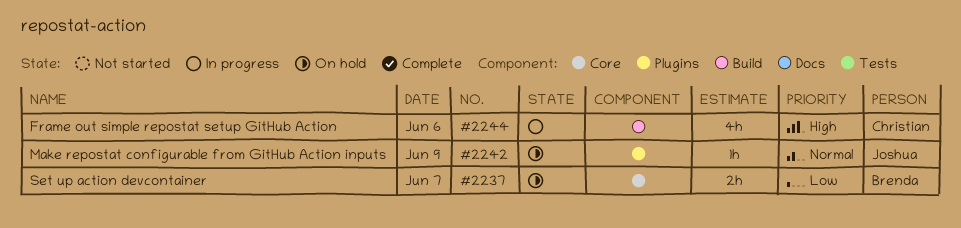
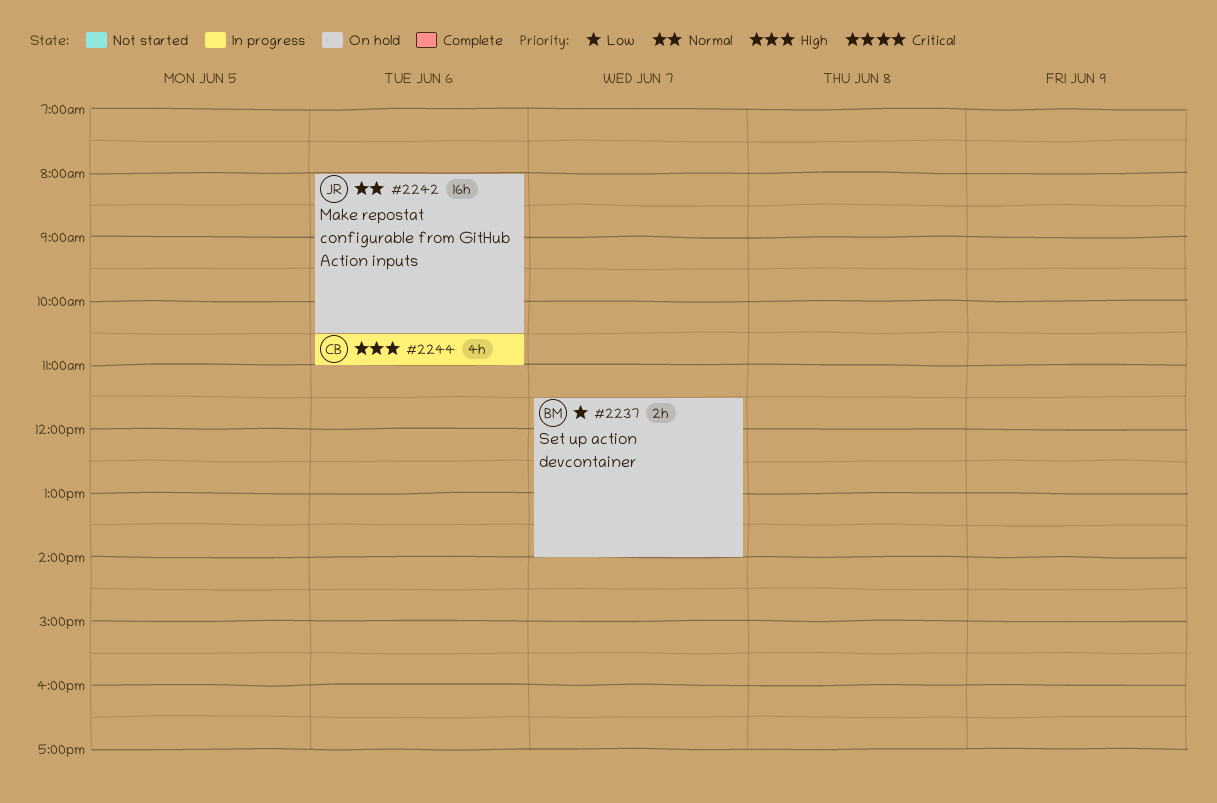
#2242, estimate: 1h -> 16h
#2242, day: Jun 9 -> Jun 6

